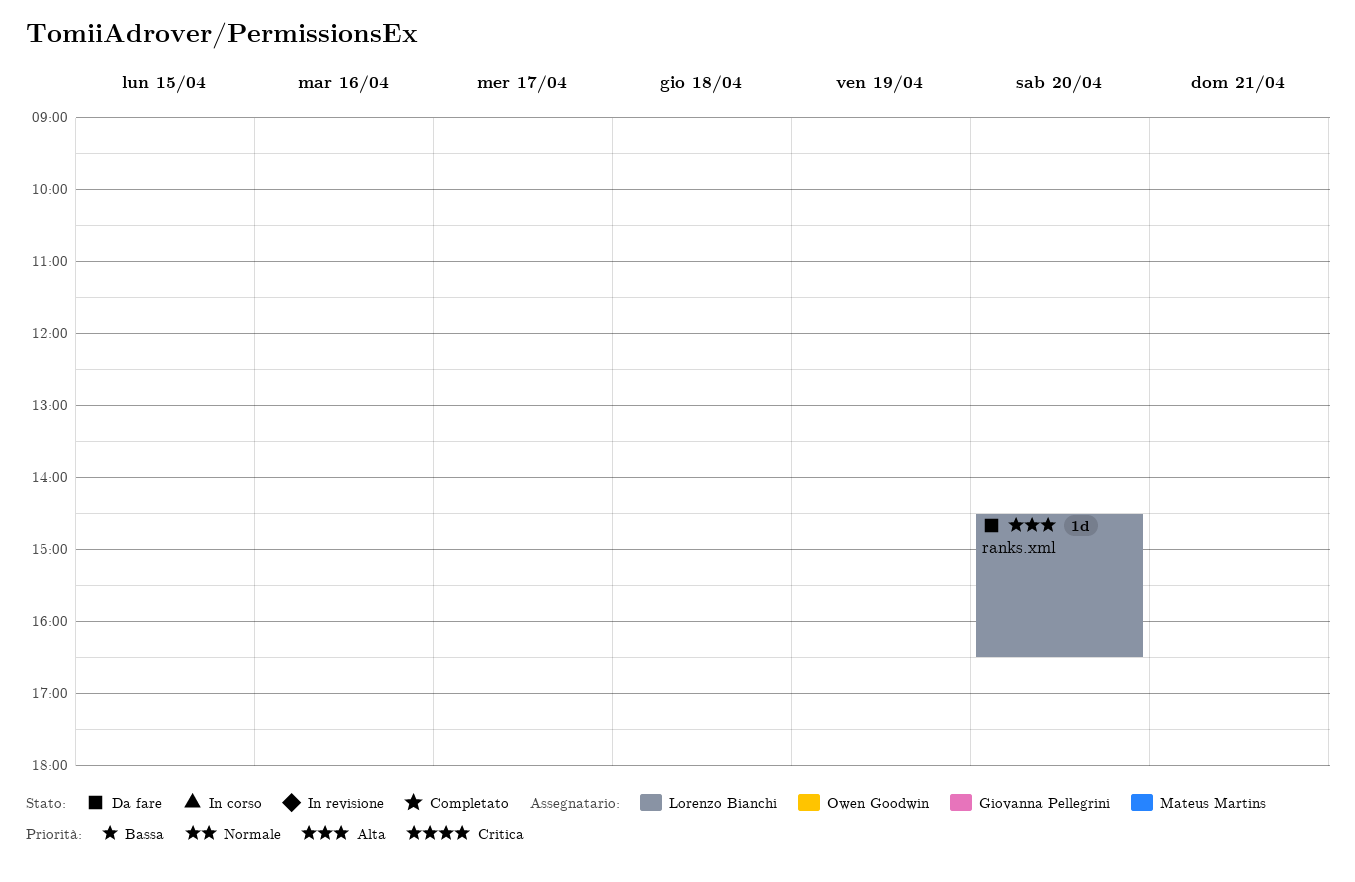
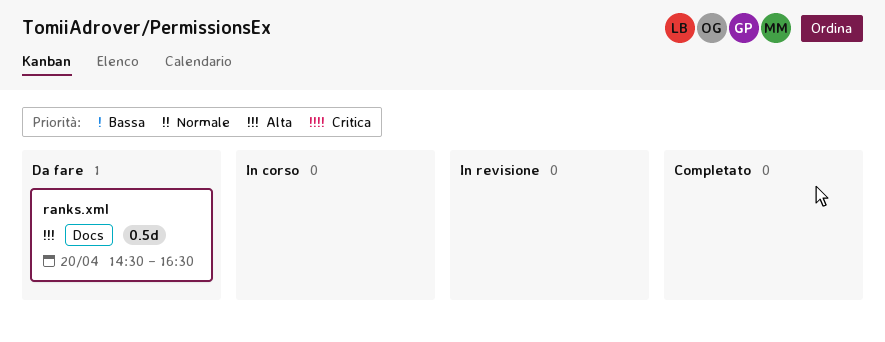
ranks.xml, estimate: 1d -> 0.5d

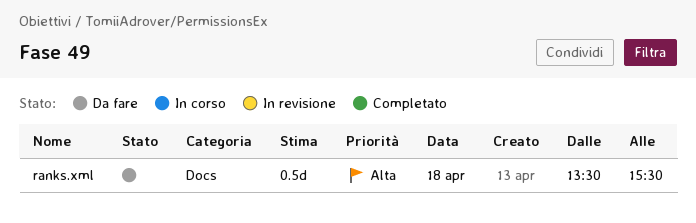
ranks.xml, day: Apr 20 -> Apr 18
ranks.xml, begins: 14:30 -> 13:30
ranks.xml, ends: 16:30 -> 15:30

